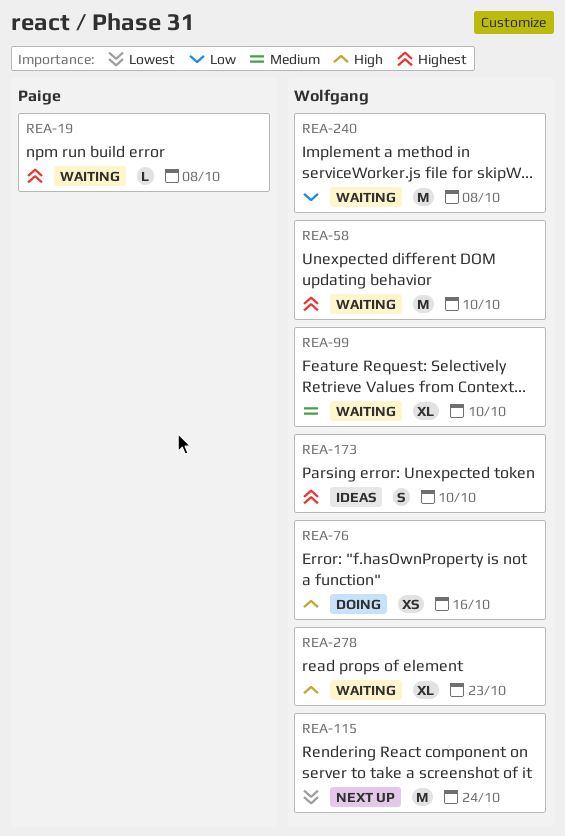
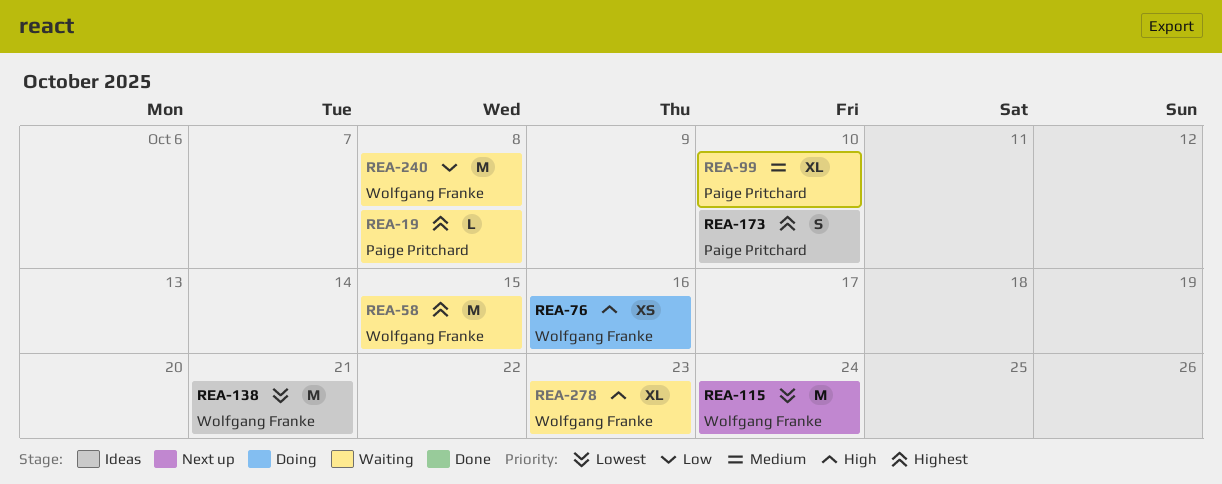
REA-58, due: Oct 10 -> Oct 15
REA-99, owner: Wolfgang Franke -> Paige Pritchard
REA-138: none -> present
REA-173, owner: Wolfgang Franke -> Paige Pritchard

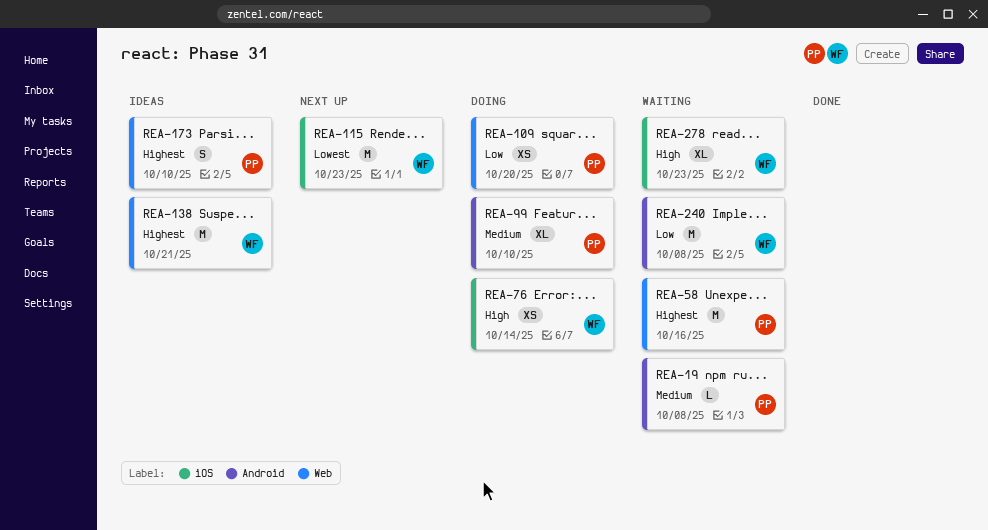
REA-19, priority: Highest -> Medium
REA-58, owner: Wolfgang Franke -> Paige Pritchard
REA-58, due: Oct 15 -> Oct 16
REA-76, due: Oct 16 -> Oct 14
REA-99, status: Waiting -> Doing
REA-109: none -> present
REA-115, due: Oct 24 -> Oct 23
REA-138, priority: Lowest -> Highest

